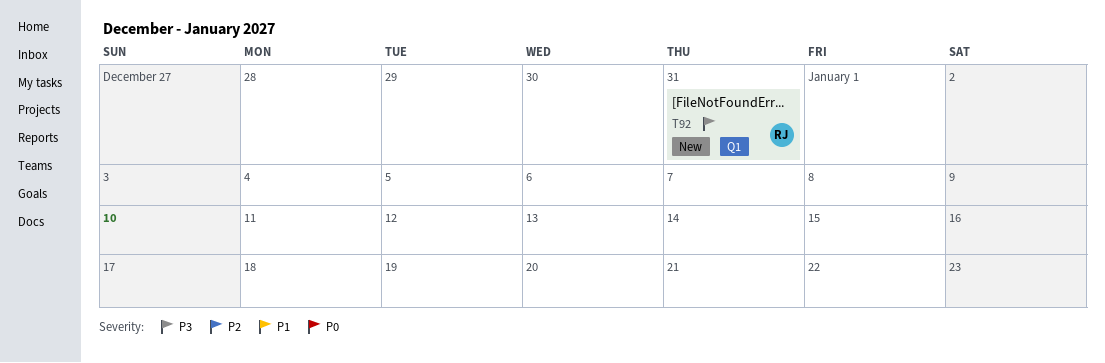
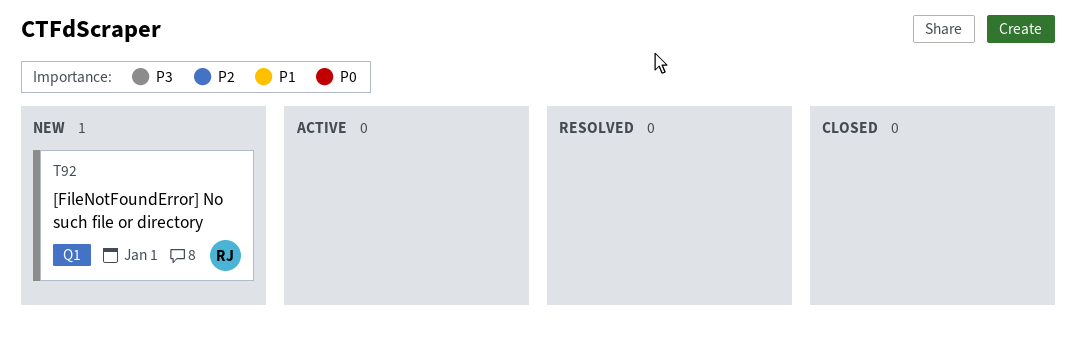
T92, due: Dec 31 -> Jan 1

